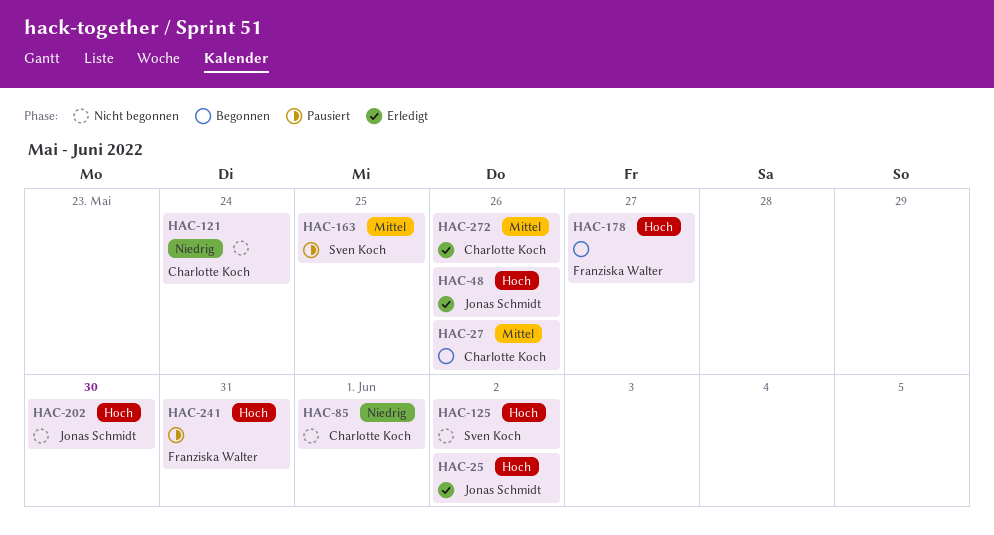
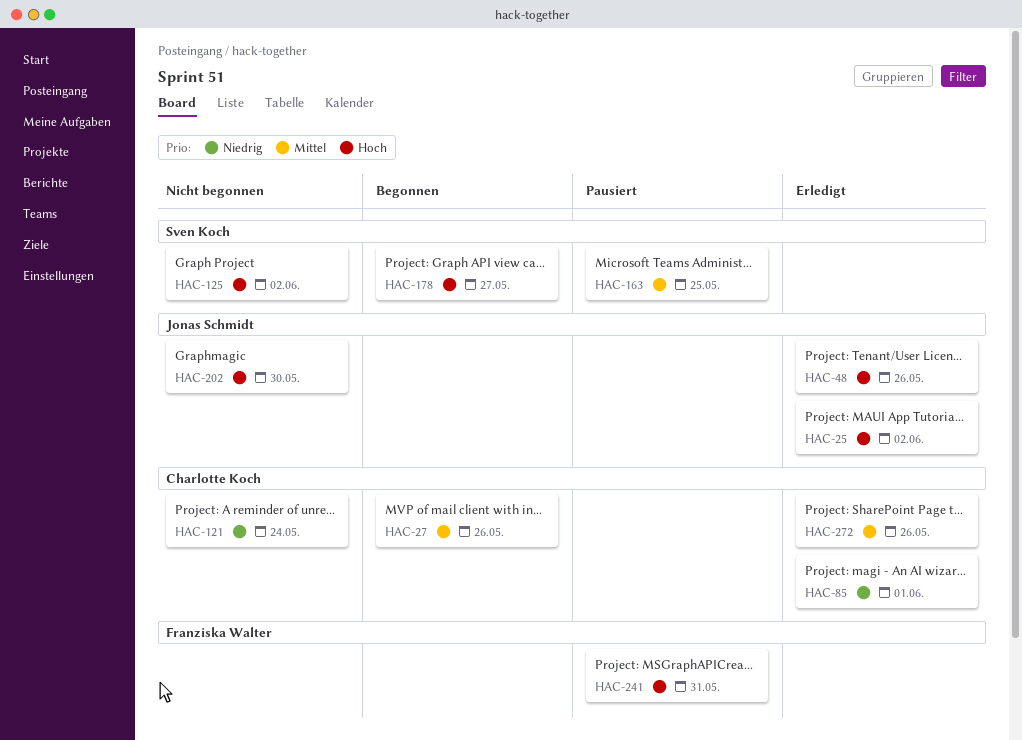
HAC-85, status: Nicht begonnen -> Erledigt
HAC-178, owner: Franziska Walter -> Sven Koch

